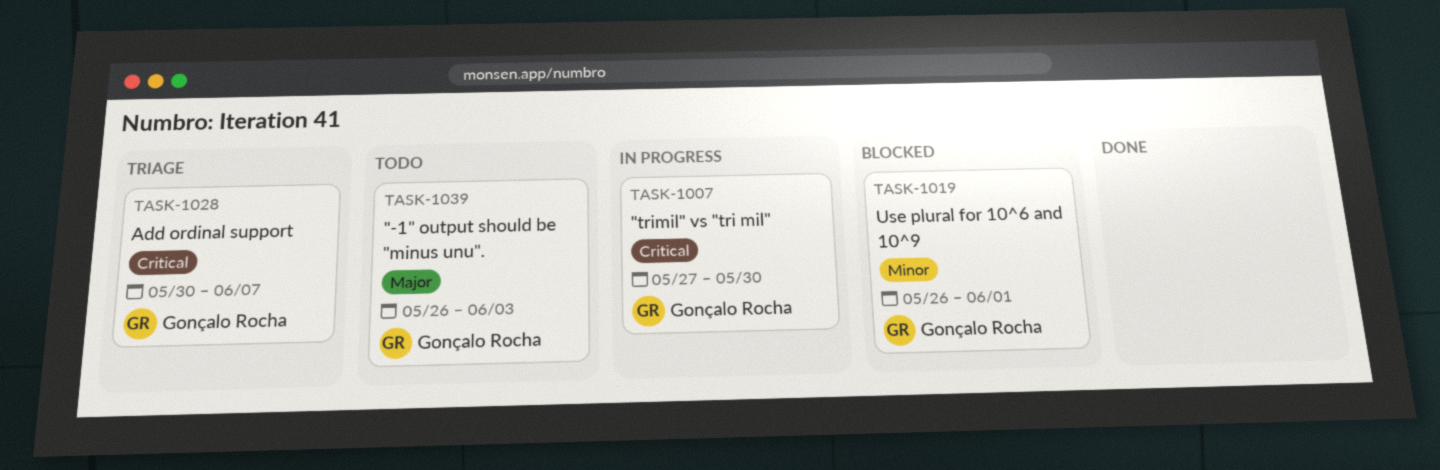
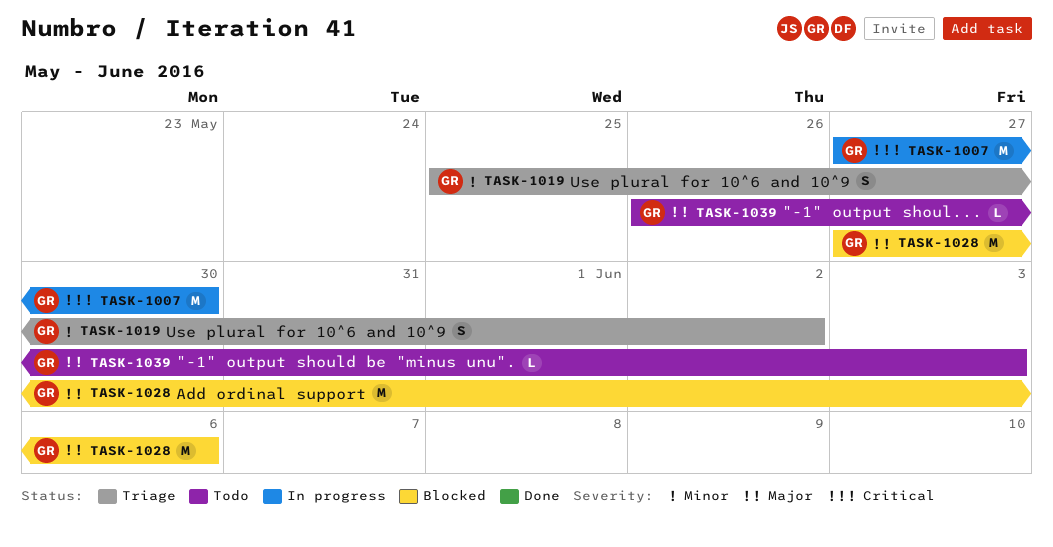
TASK-1019, status: Blocked -> Triage
TASK-1019, start: May 26 -> May 25
TASK-1019, due: Jun 1 -> Jun 2
TASK-1028, status: Triage -> Blocked
TASK-1028, priority: Critical -> Major
TASK-1028, start: May 30 -> May 27
TASK-1028, due: Jun 7 -> Jun 6

